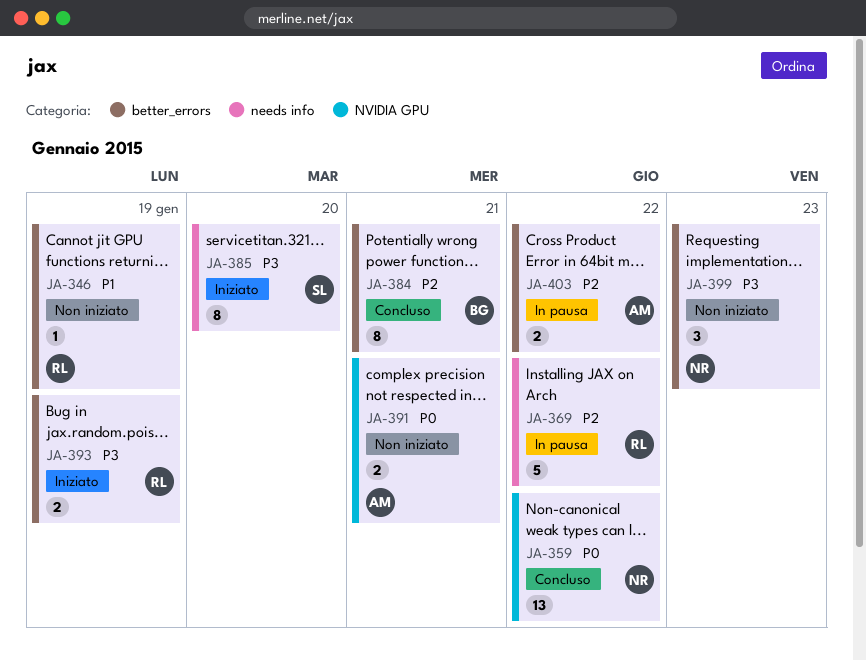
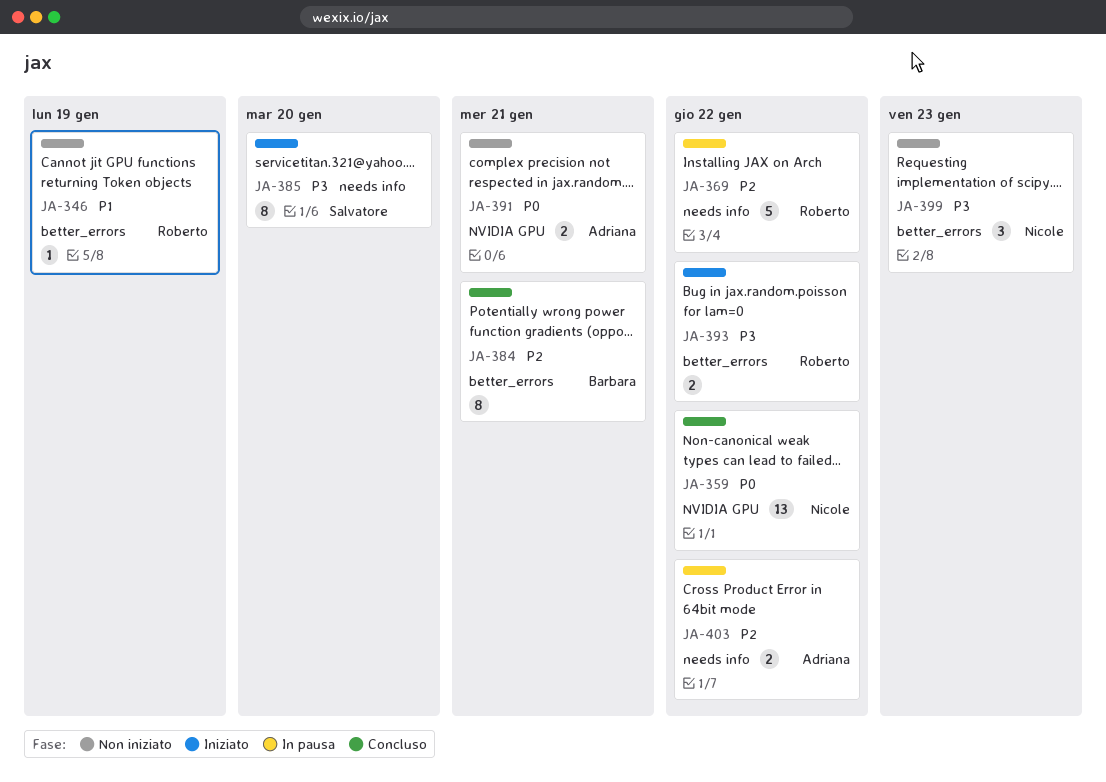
JA-393, due: Jan 19 -> Jan 22
JA-403, label: better_errors -> needs info

